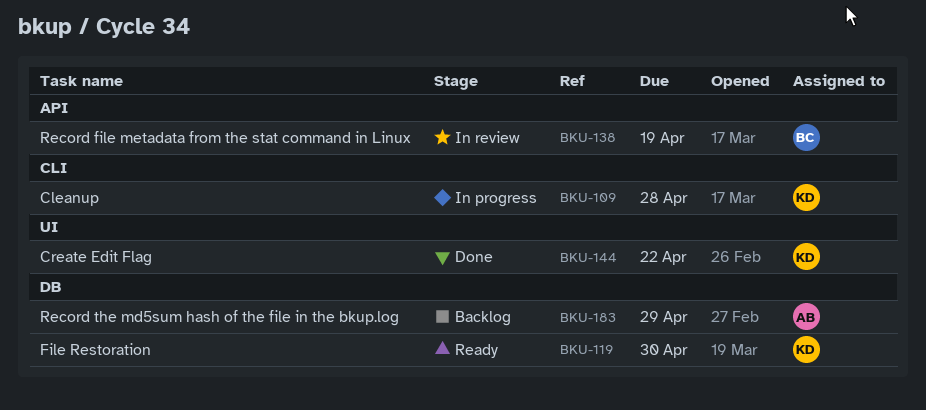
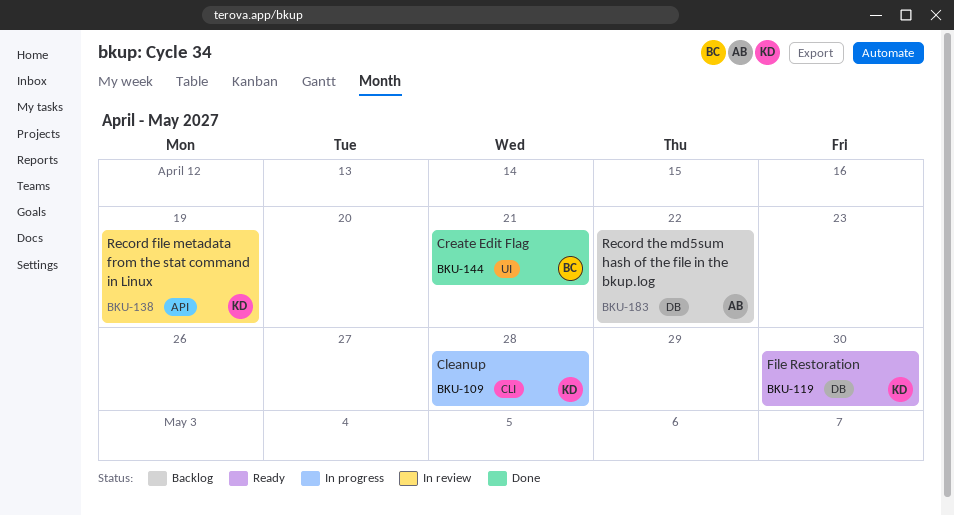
BKU-138, owner: BC -> KD
BKU-144, owner: KD -> BC
BKU-144, due: Apr 22 -> Apr 21
BKU-183, due: Apr 29 -> Apr 22

